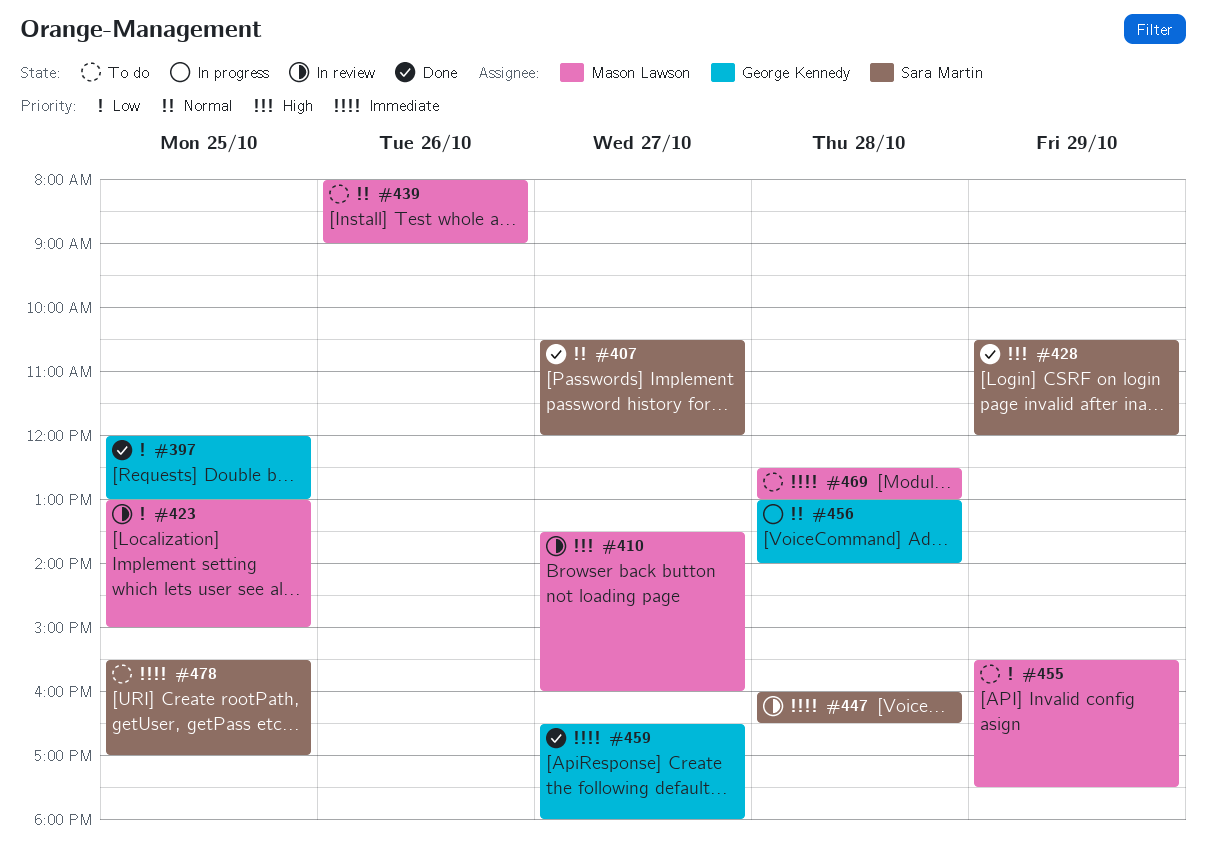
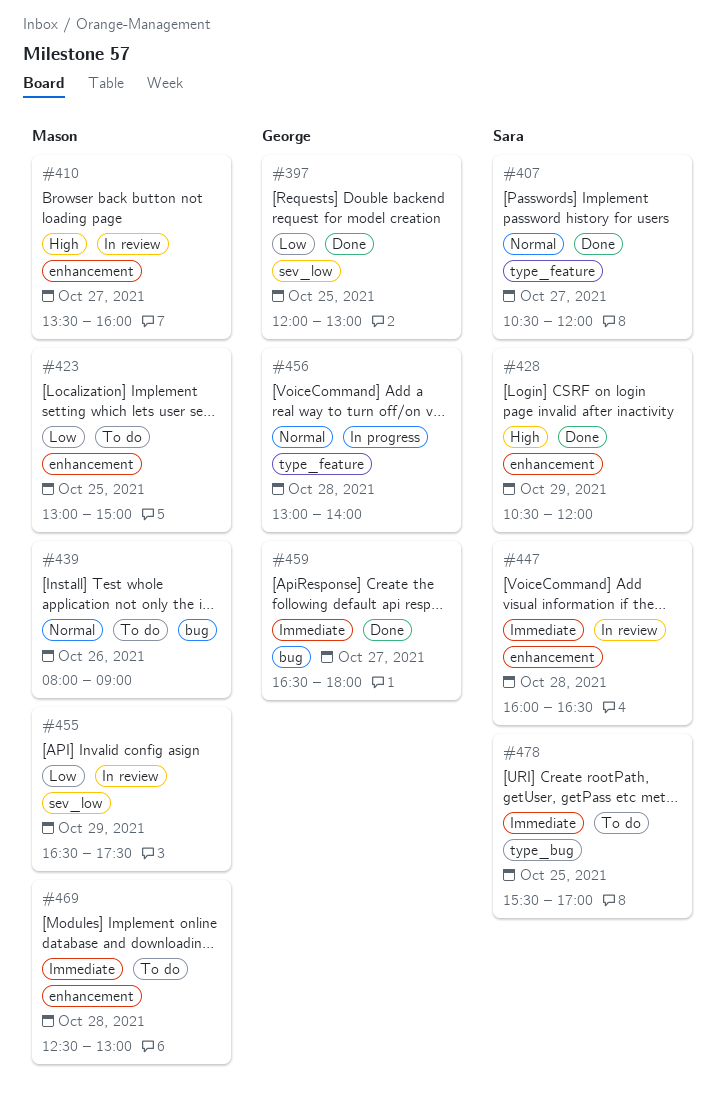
#423, status: In review -> To do
#455, status: To do -> In review
#455, begins: 15:30 -> 16:30

